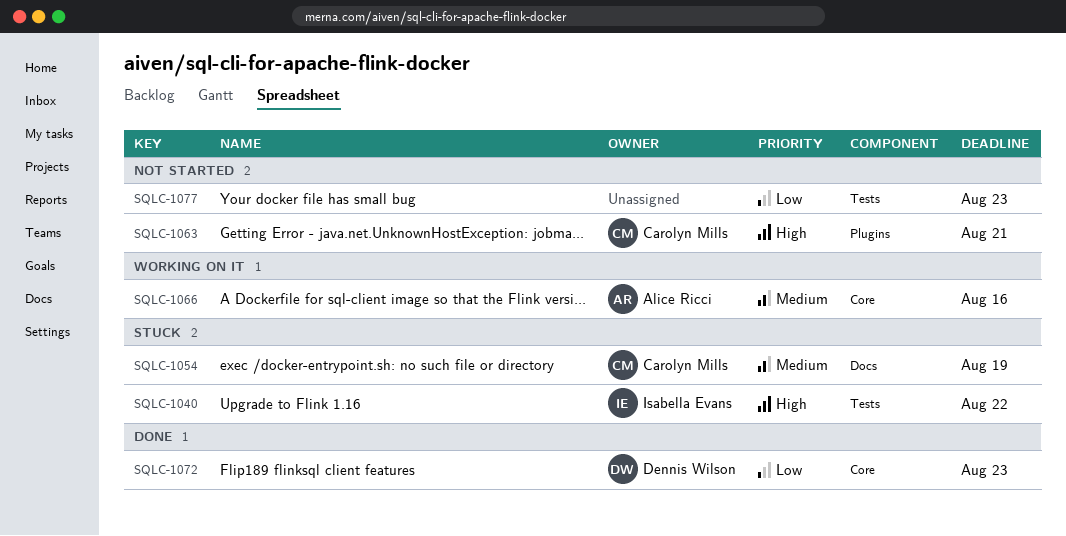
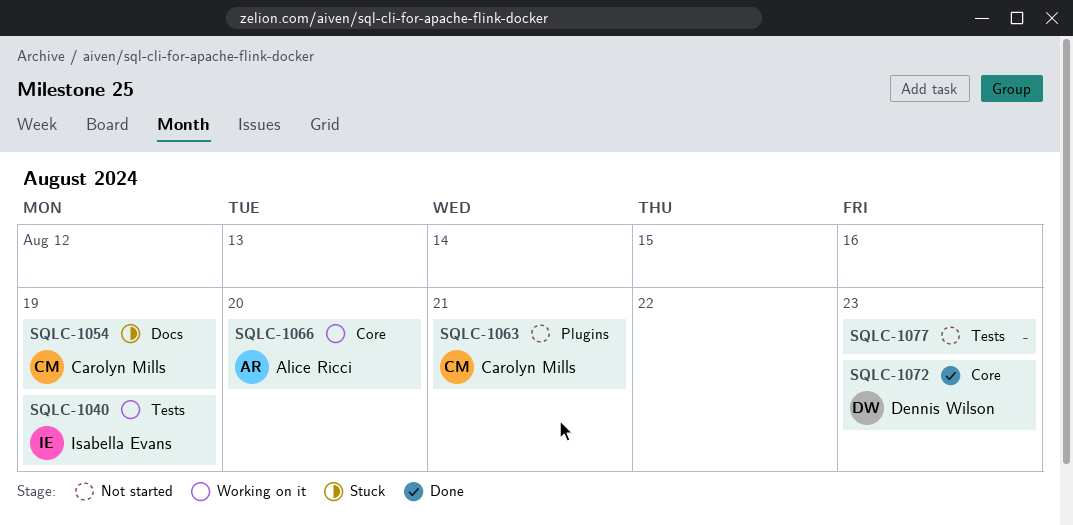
SQLC-1040, status: Stuck -> Working on it
SQLC-1040, due: Aug 22 -> Aug 19
SQLC-1066, due: Aug 16 -> Aug 20

